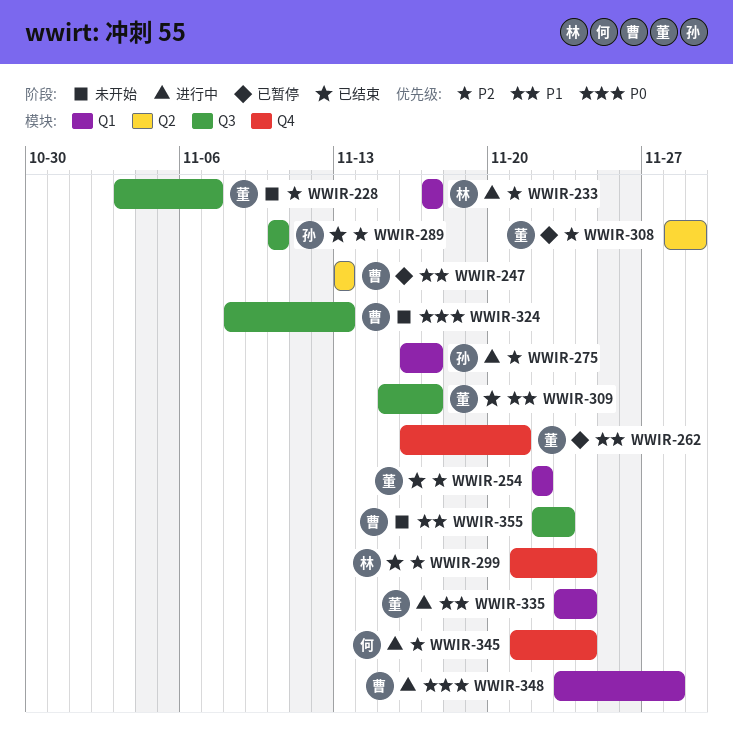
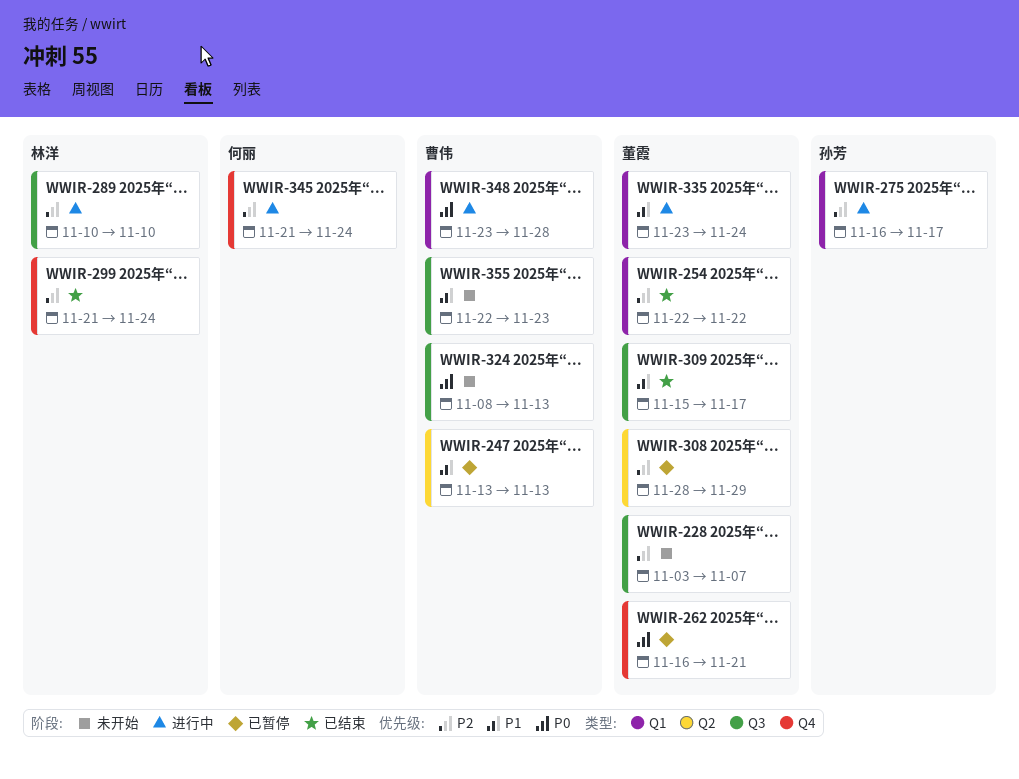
WWIR-233: present -> none
WWIR-262, priority: P1 -> P0
WWIR-289, status: 已结束 -> 进行中
WWIR-289, owner: 孙芳 -> 林洋

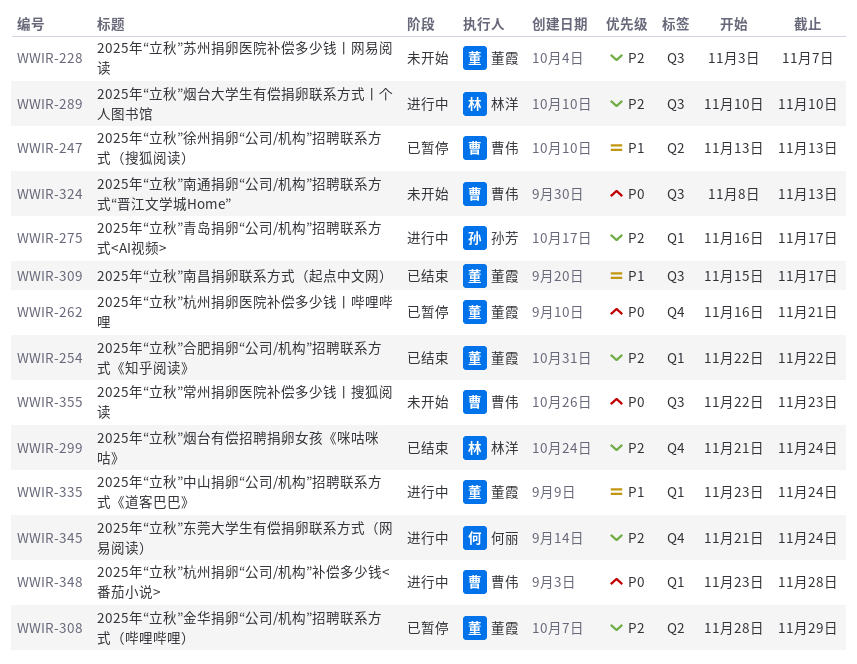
WWIR-355, priority: P1 -> P0

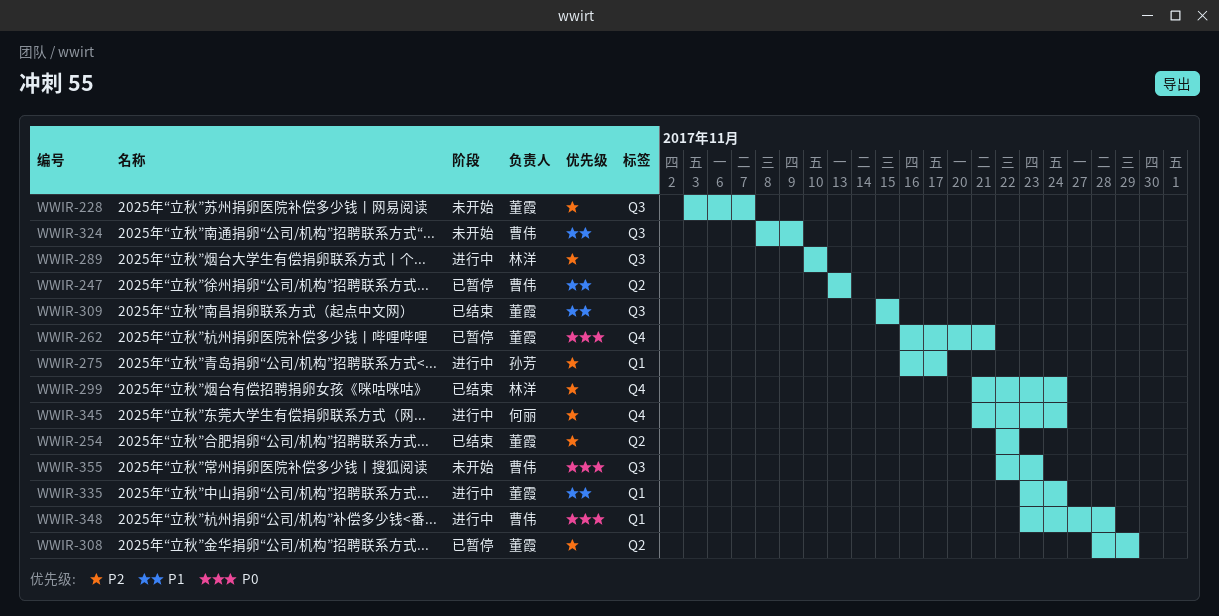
WWIR-254, label: Q1 -> Q2
WWIR-309, due: Nov 17 -> Nov 15
WWIR-324, priority: P0 -> P1
WWIR-324, due: Nov 13 -> Nov 9

